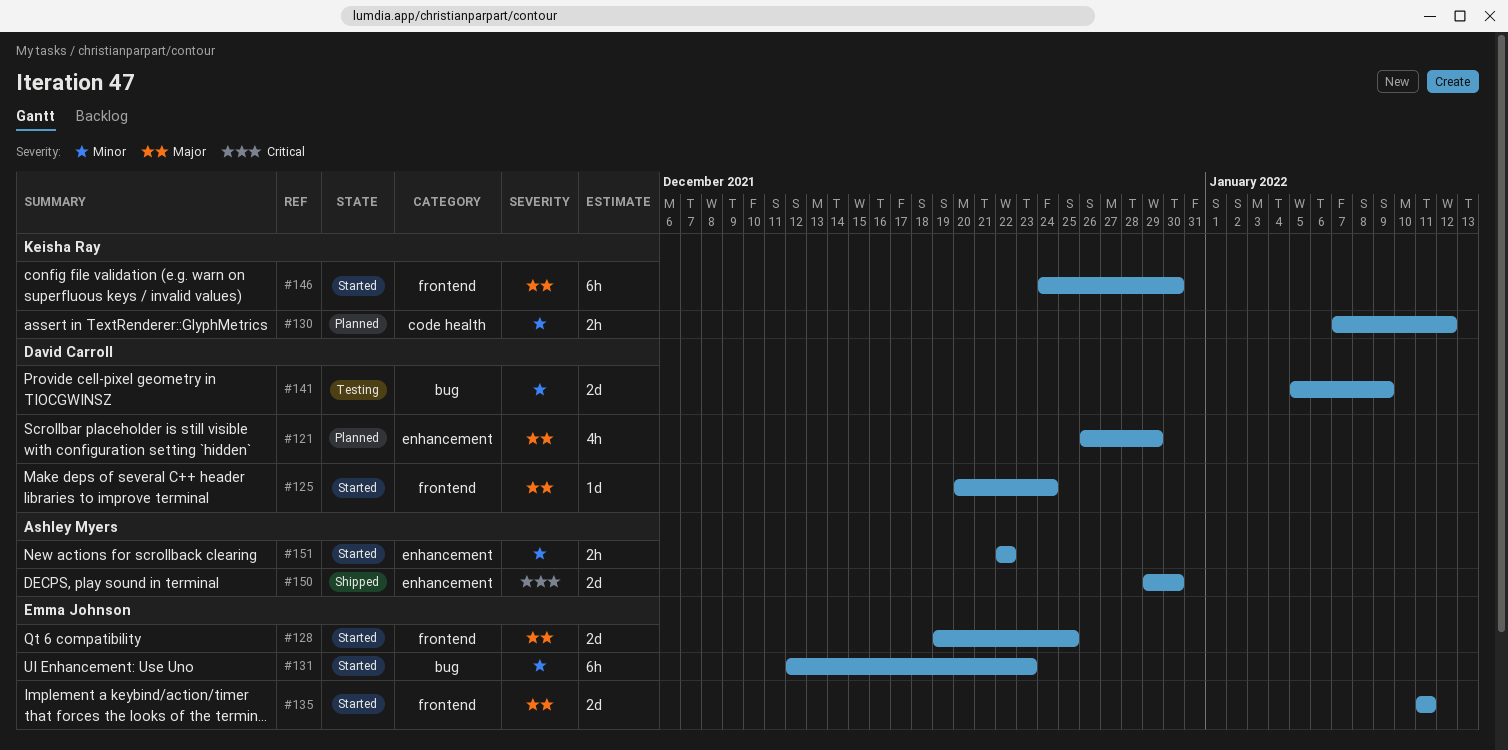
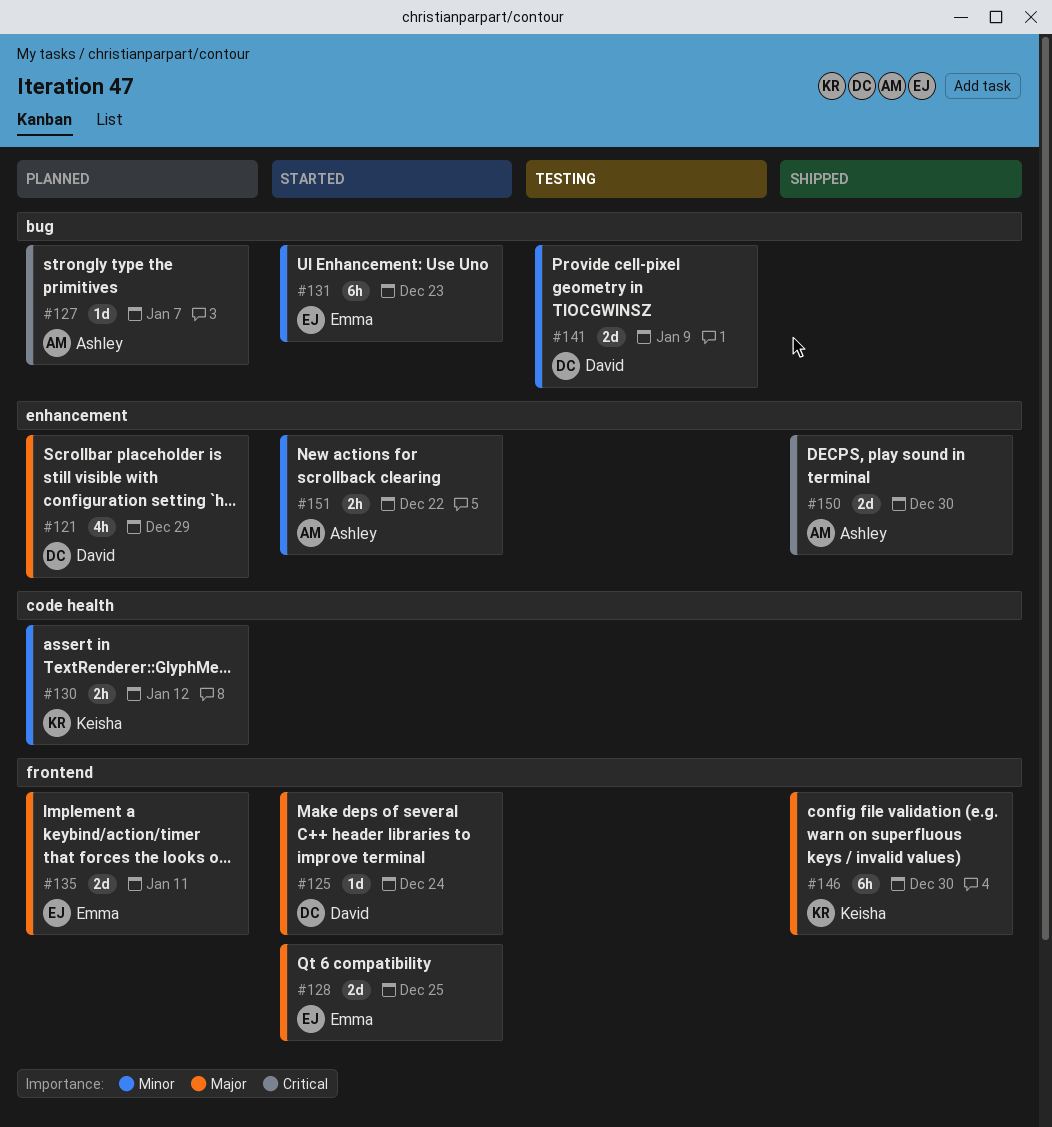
#127: none -> present
#135, status: Started -> Planned
#146, status: Started -> Shipped

